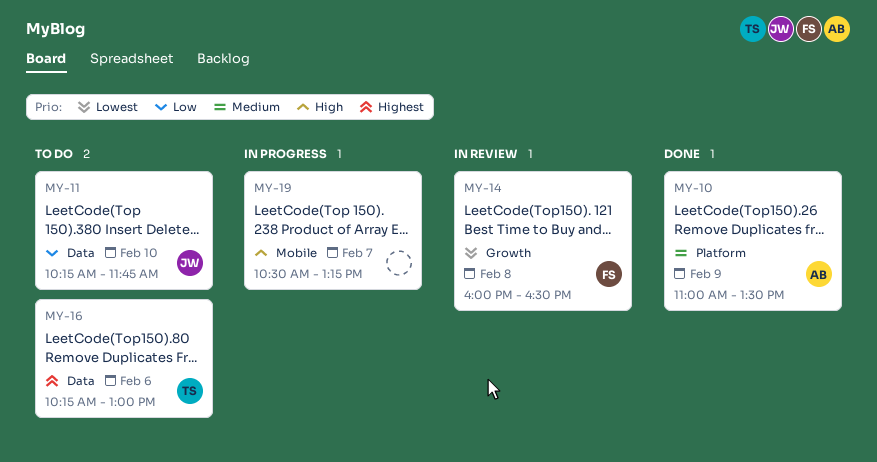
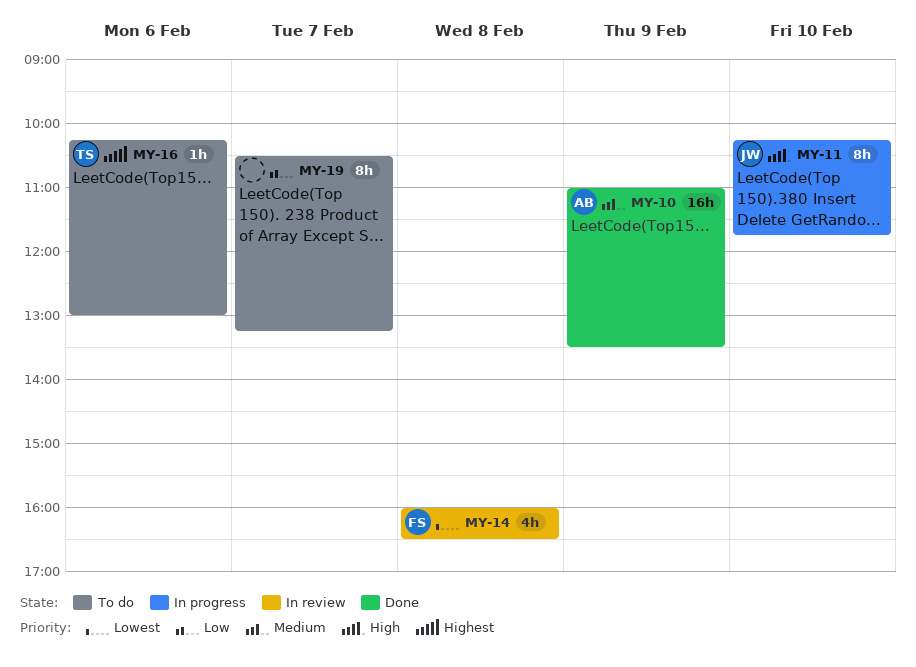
MY-11, status: To do -> In progress
MY-11, priority: Low -> High
MY-19, status: In progress -> To do
MY-19, priority: High -> Low

